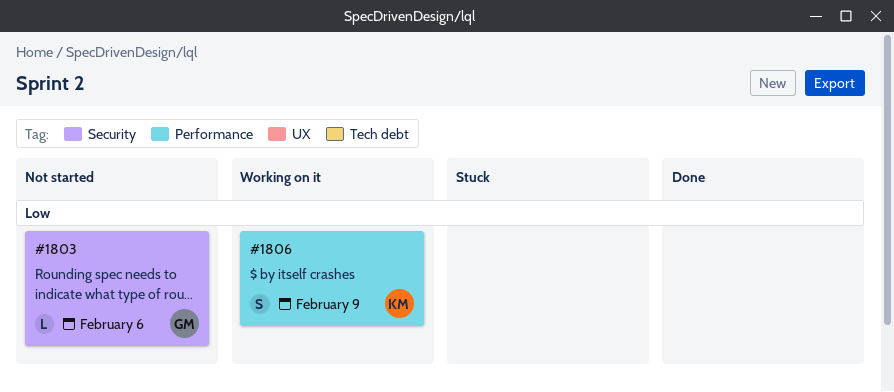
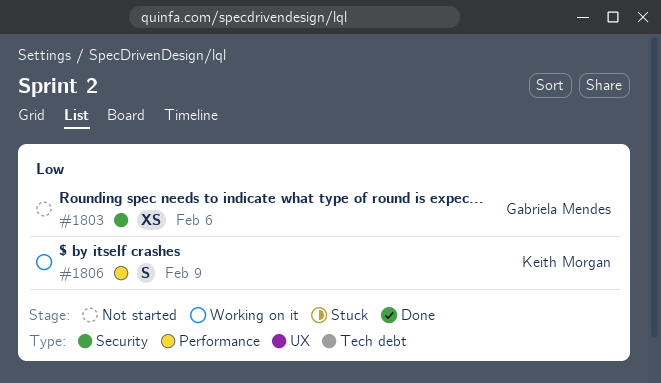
#1803, estimate: L -> XS

